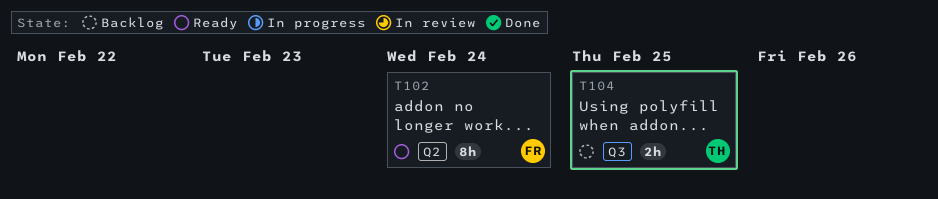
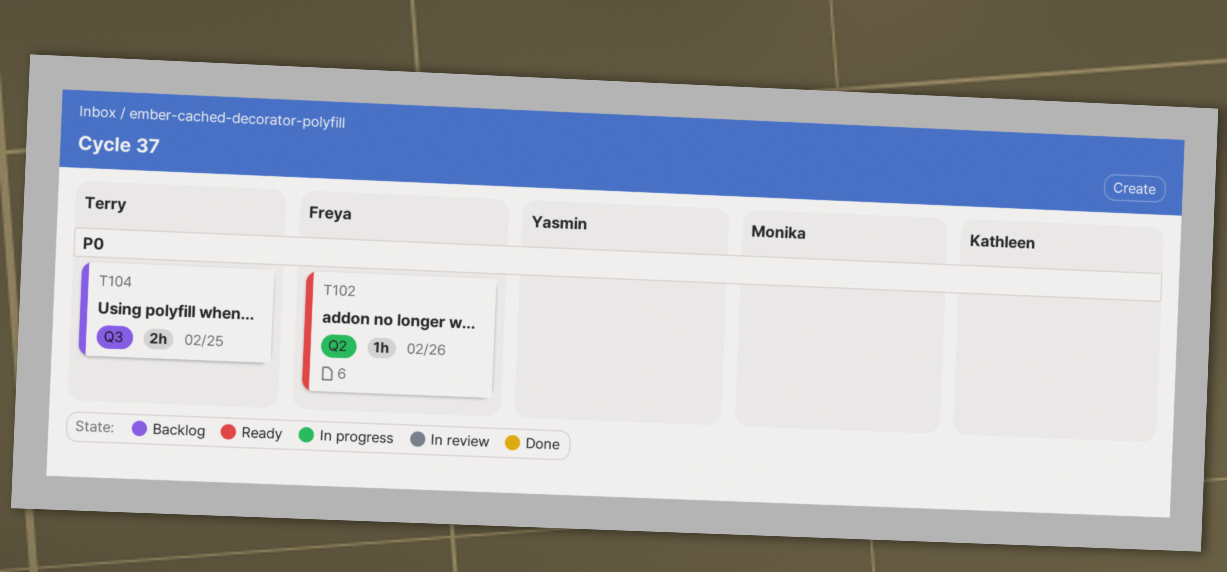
T102, estimate: 8h -> 1h
T102, due: Feb 24 -> Feb 26

